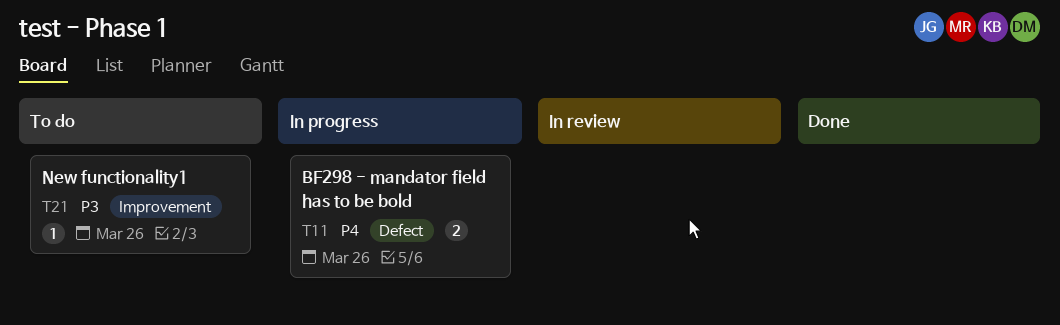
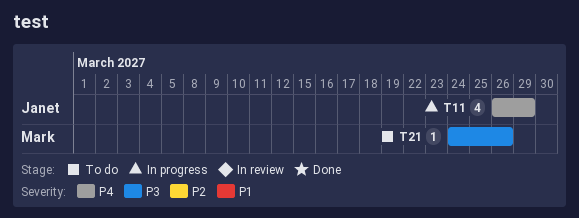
T11, estimate: 2 -> 4
T11, due: Mar 26 -> Mar 29

